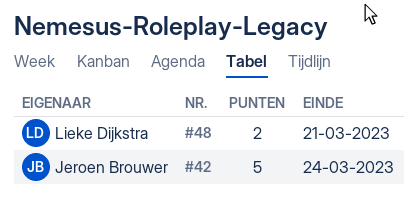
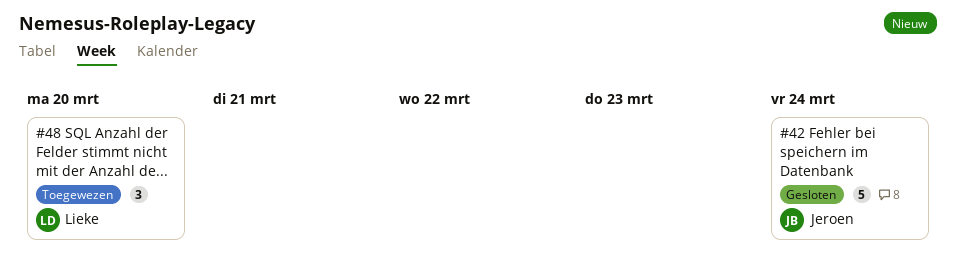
#48, estimate: 2 -> 3
#48, due: Mar 21 -> Mar 20

